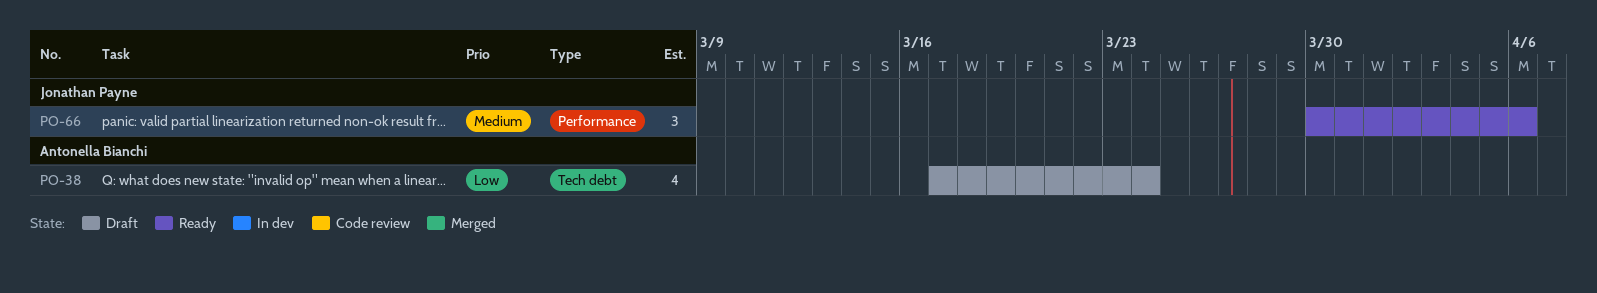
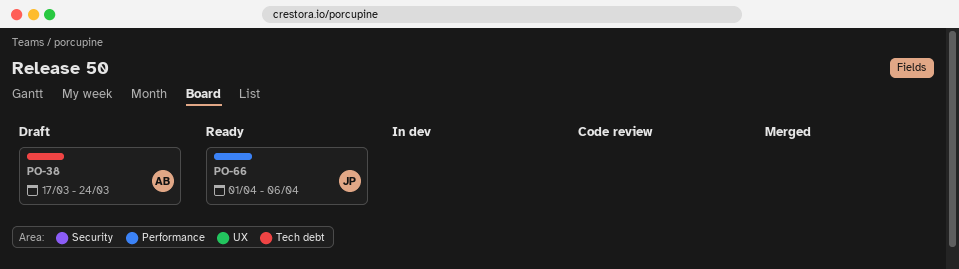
PO-66, start: Mar 30 -> Apr 1

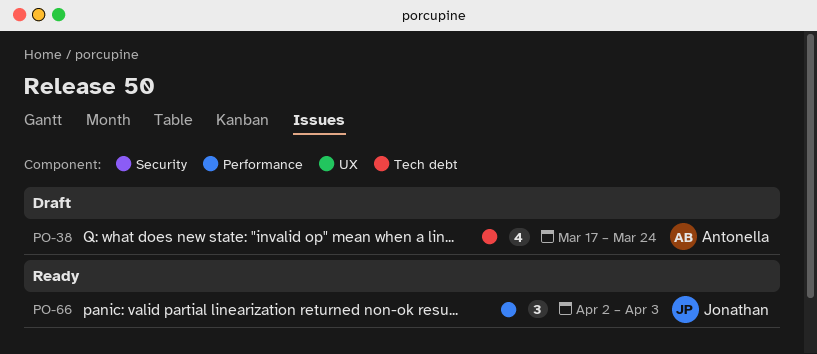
PO-66, start: Apr 1 -> Apr 2
PO-66, due: Apr 6 -> Apr 3

